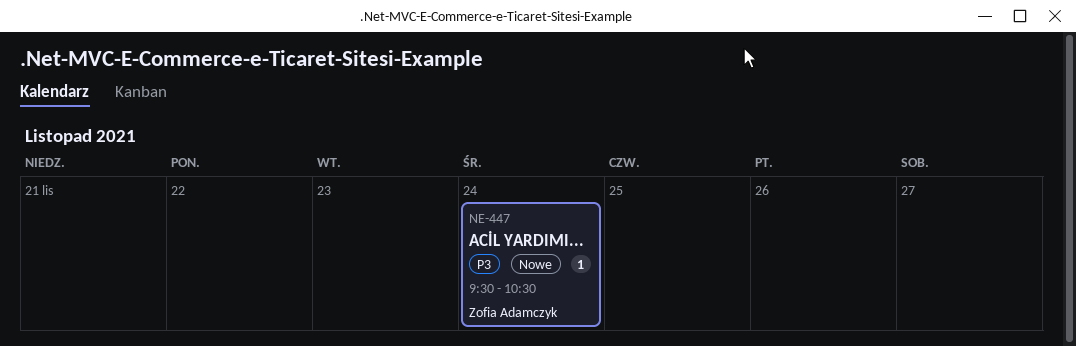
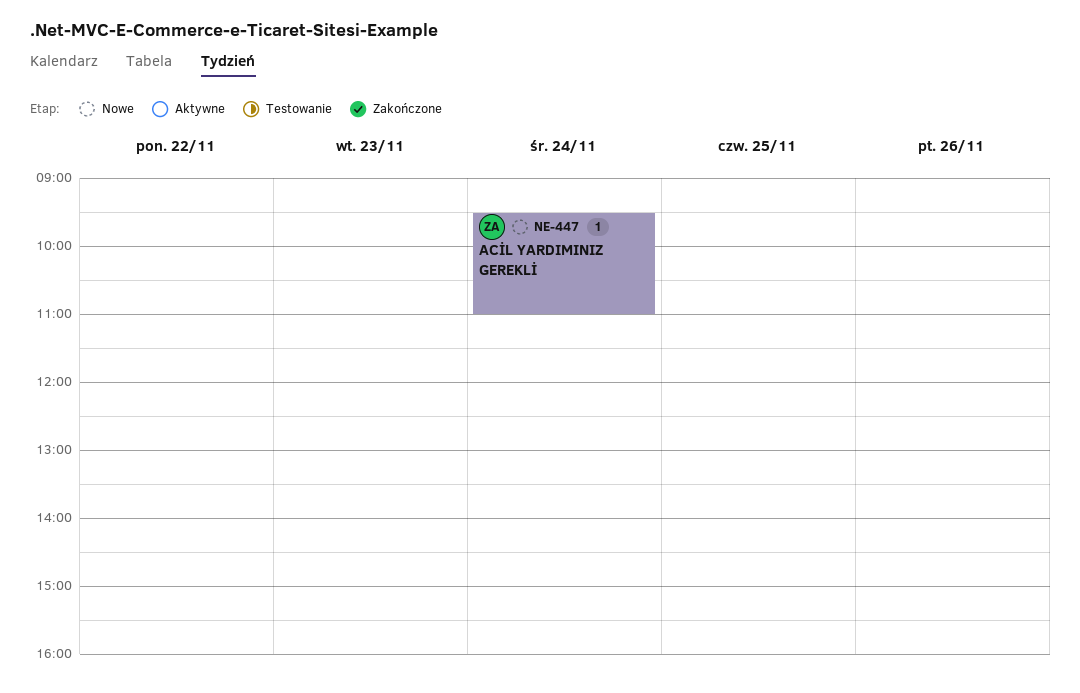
NE-447, ends: 10:30 -> 11:00

